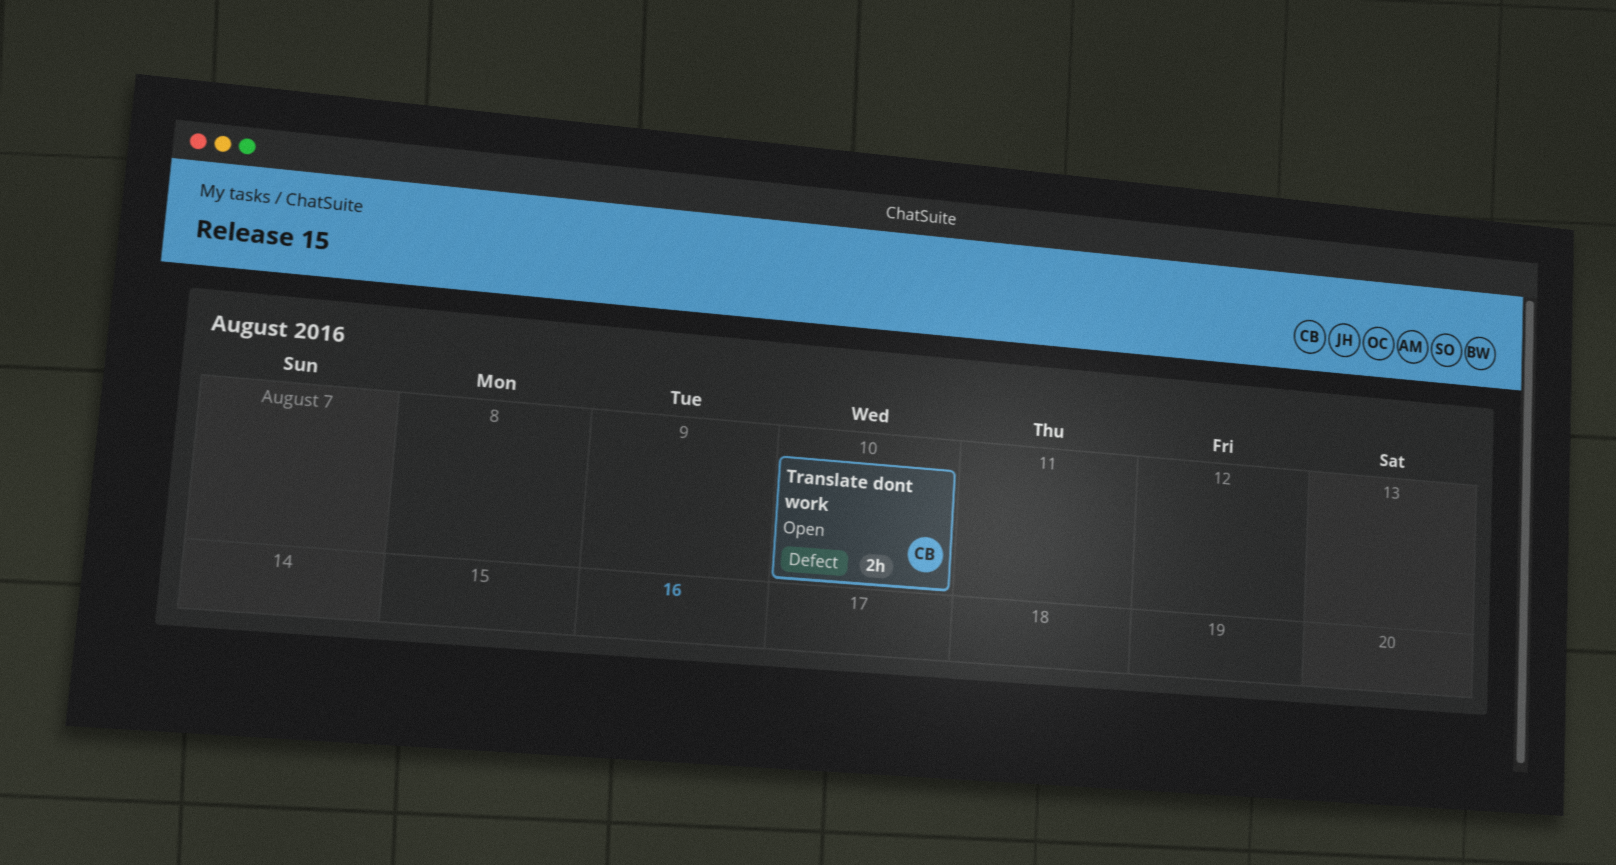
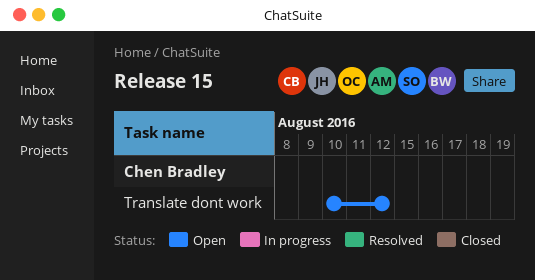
Translate dont work, due: Aug 10 -> Aug 12

